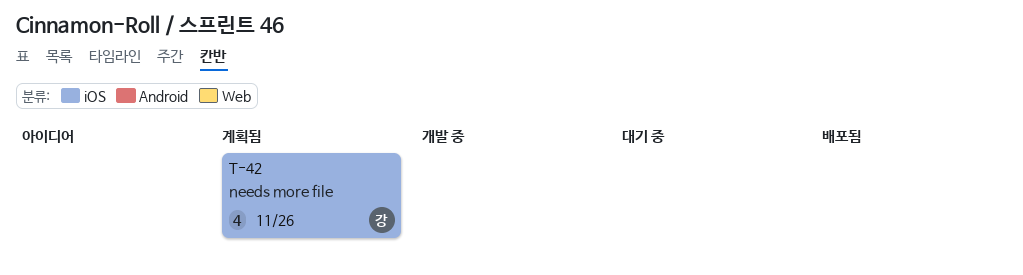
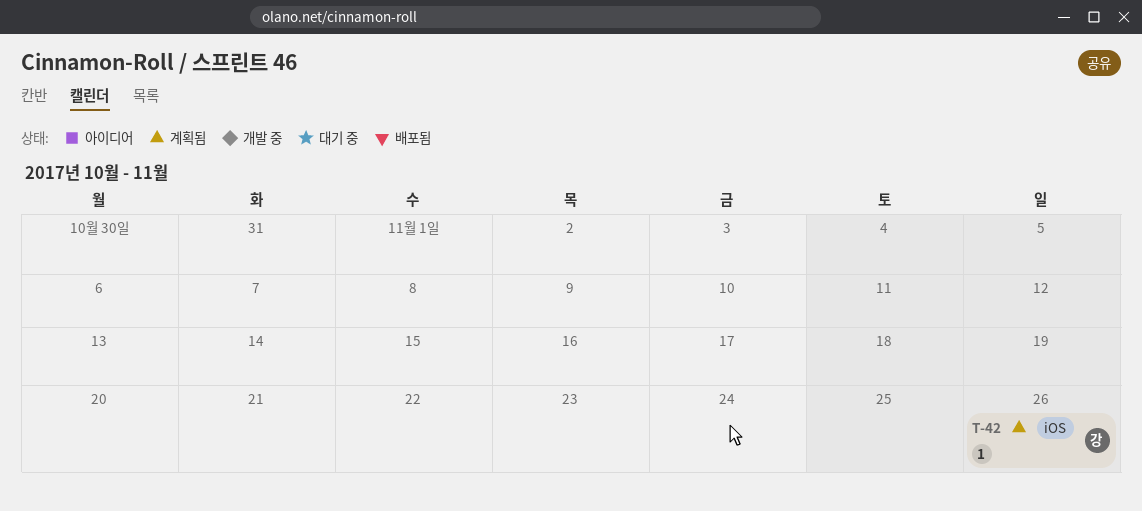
T-42, estimate: 4 -> 1

